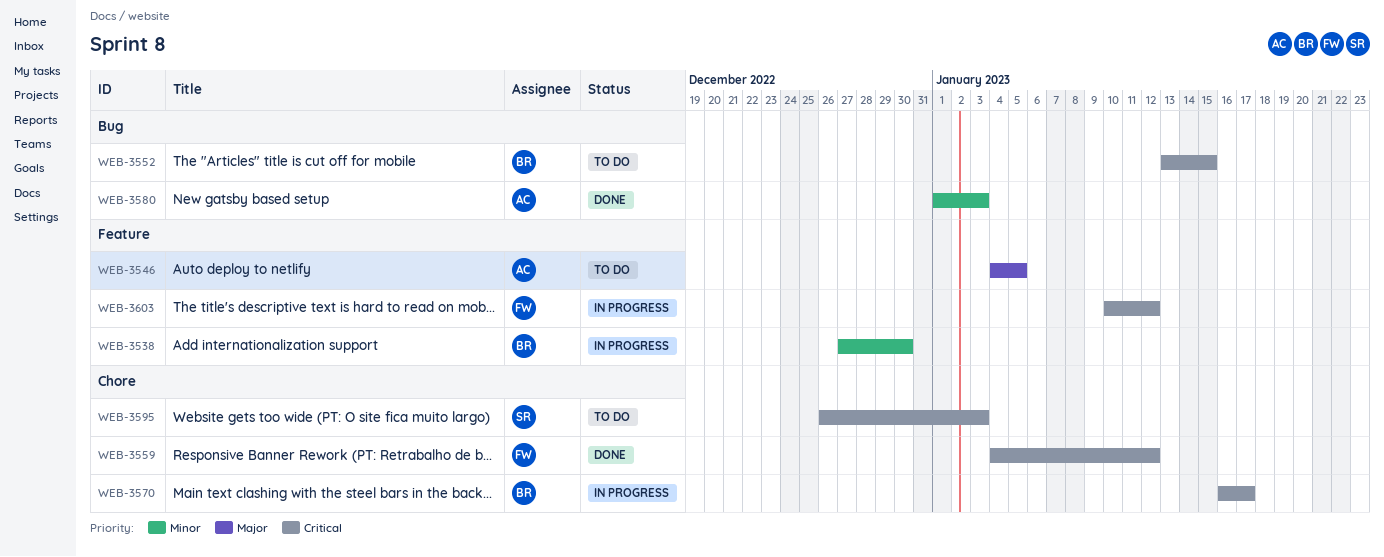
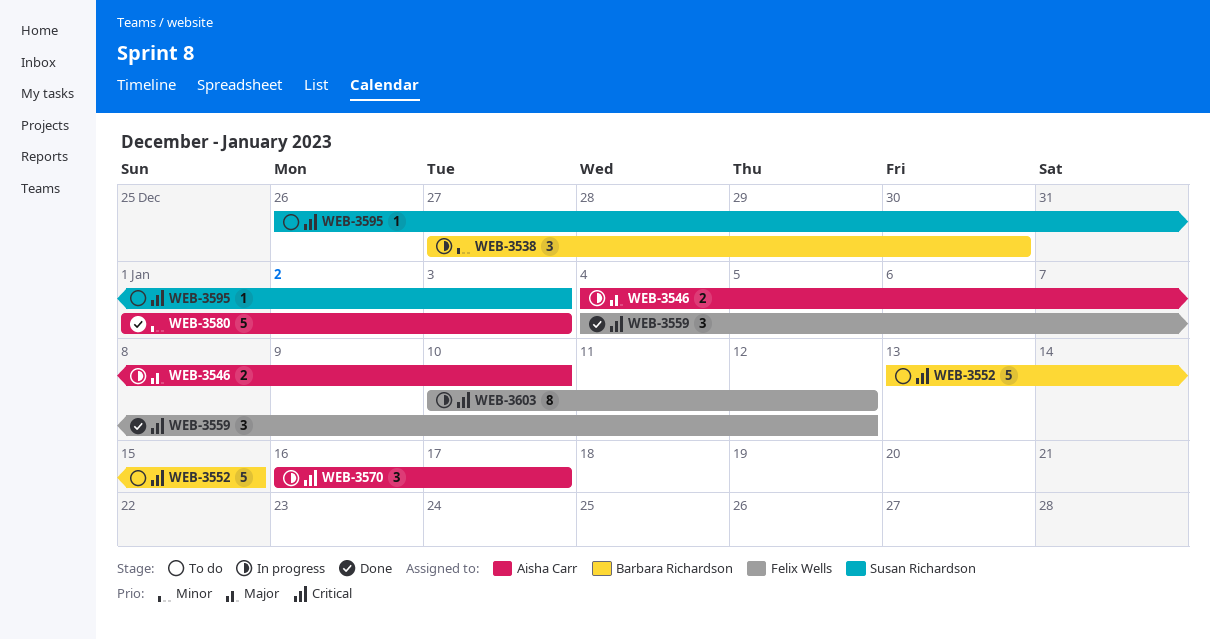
WEB-3546, status: To do -> In progress
WEB-3546, due: Jan 5 -> Jan 10
WEB-3570, owner: Barbara Richardson -> Aisha Carr

